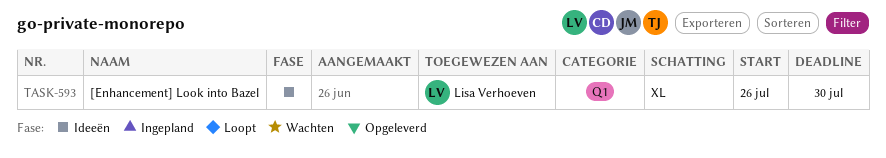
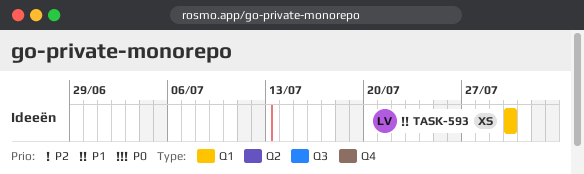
TASK-593, estimate: XL -> XS
TASK-593, start: Jul 26 -> Jul 30

